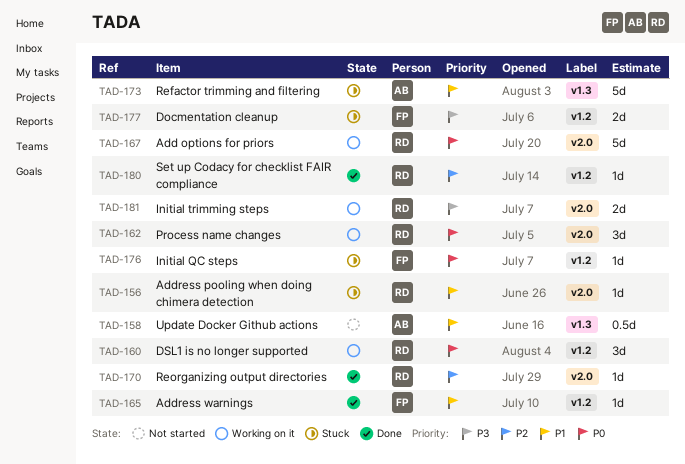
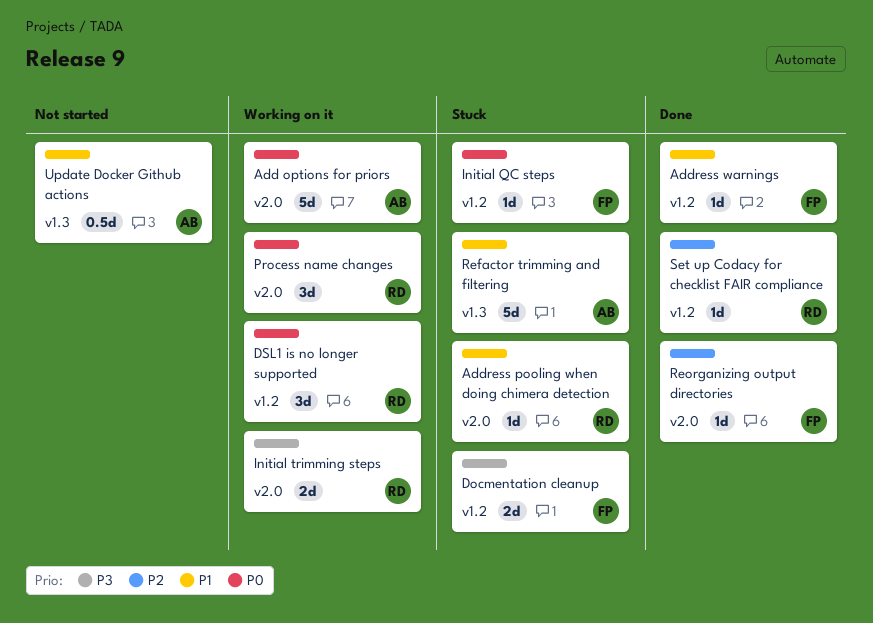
Add options for priors, owner: RD -> AB
Reorganizing output directories, owner: RD -> FP

